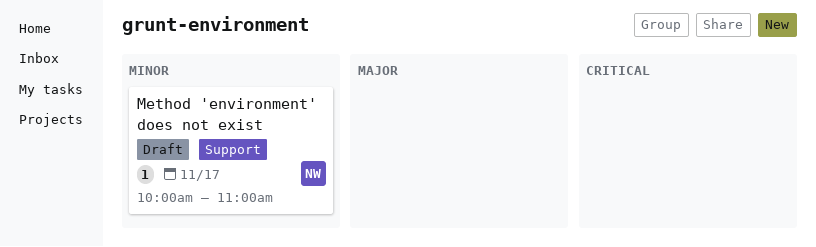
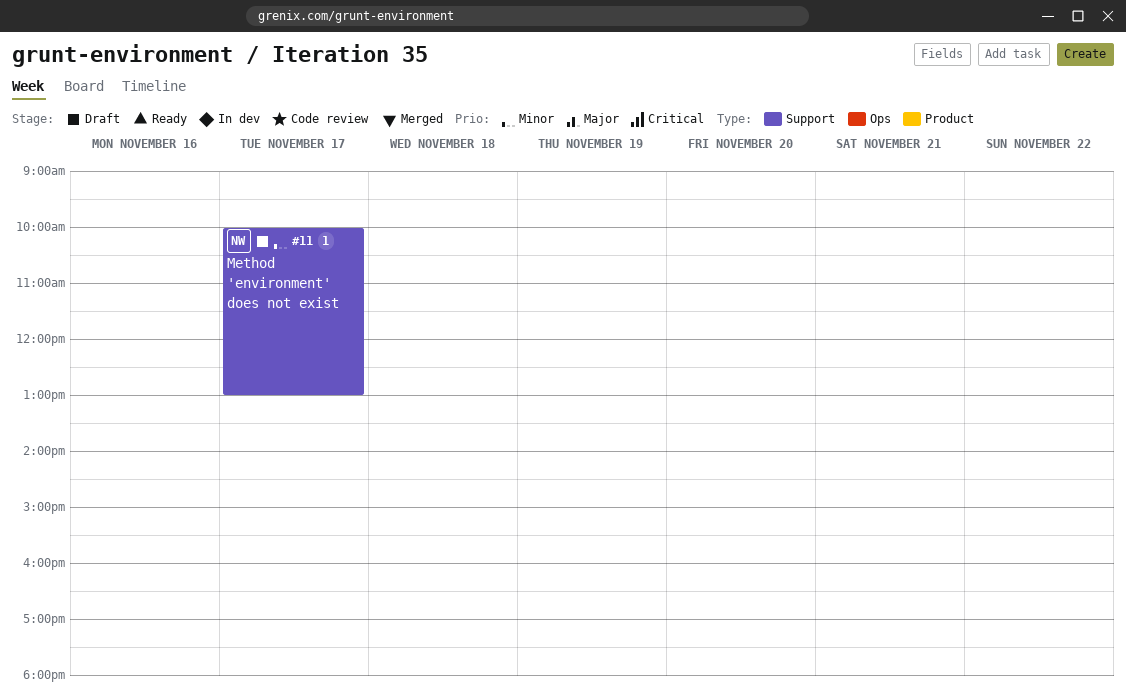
Method 'environment' does not exist, ends: 11:00 -> 13:00

